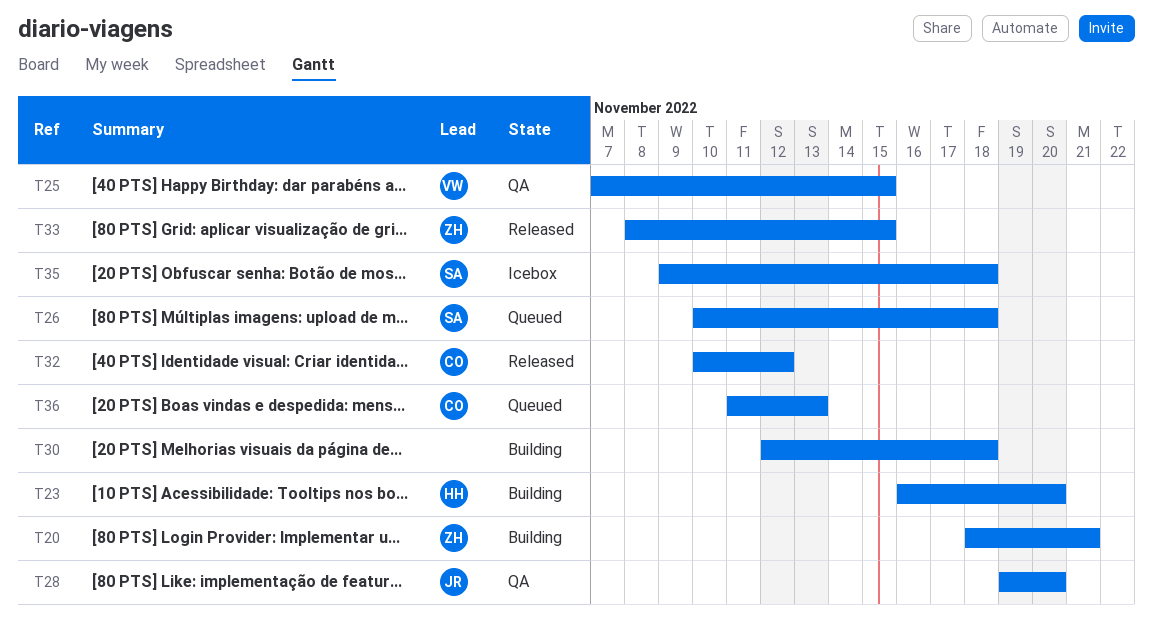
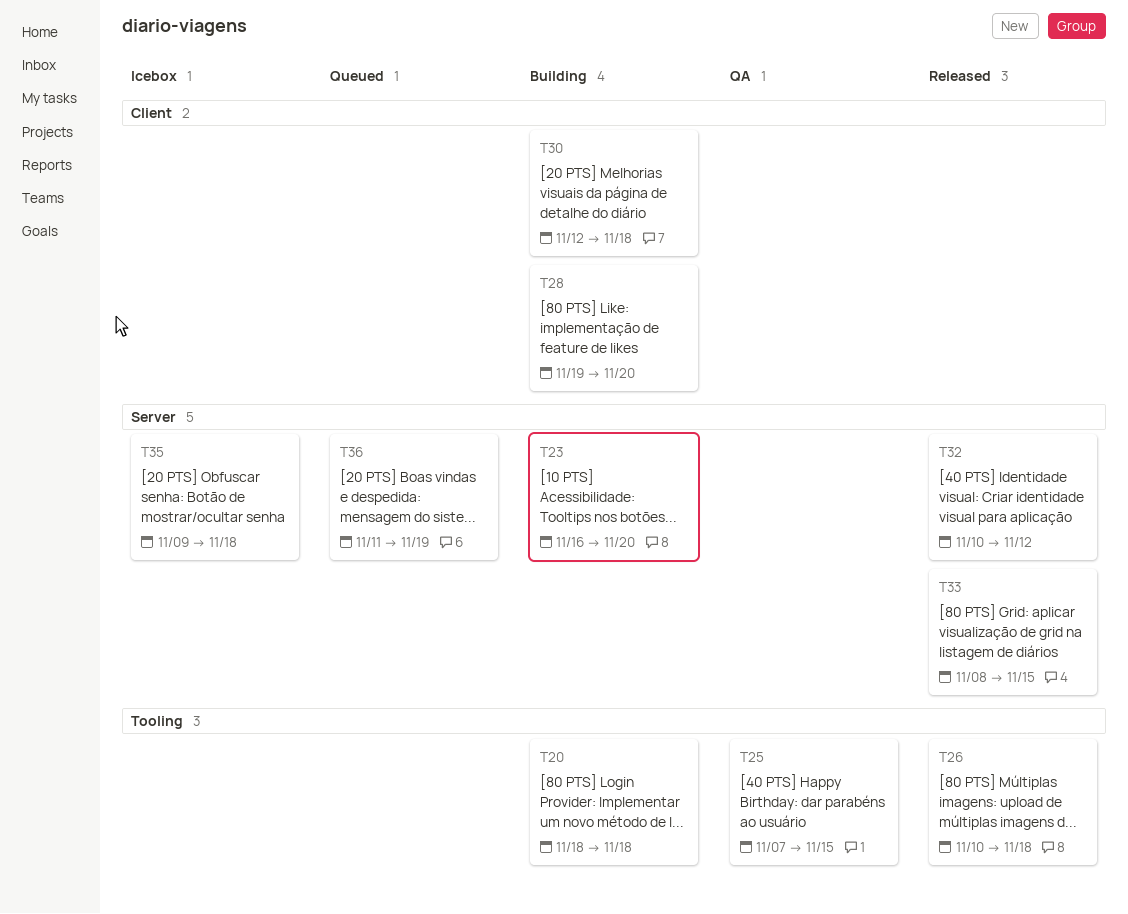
T20, due: Nov 21 -> Nov 18
T26, status: Queued -> Released
T28, status: QA -> Building
T36, due: Nov 13 -> Nov 19

